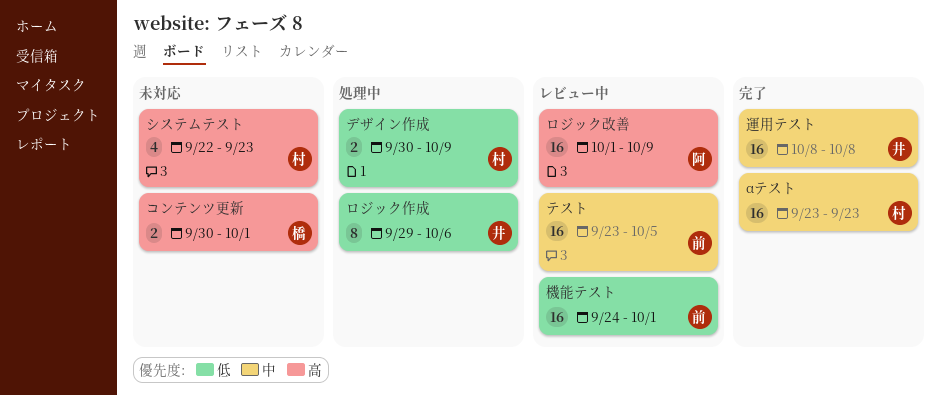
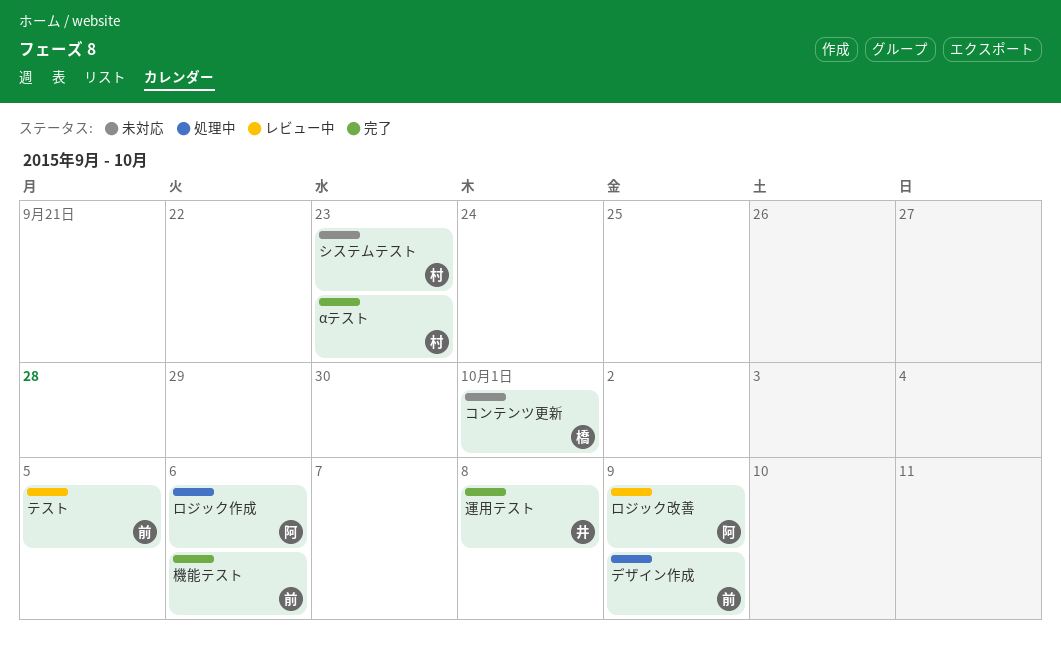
デザイン作成, owner: 村 -> 前
ロジック作成, owner: 井 -> 阿
機能テスト, status: レビュー中 -> 完了
機能テスト, due: Oct 1 -> Oct 6

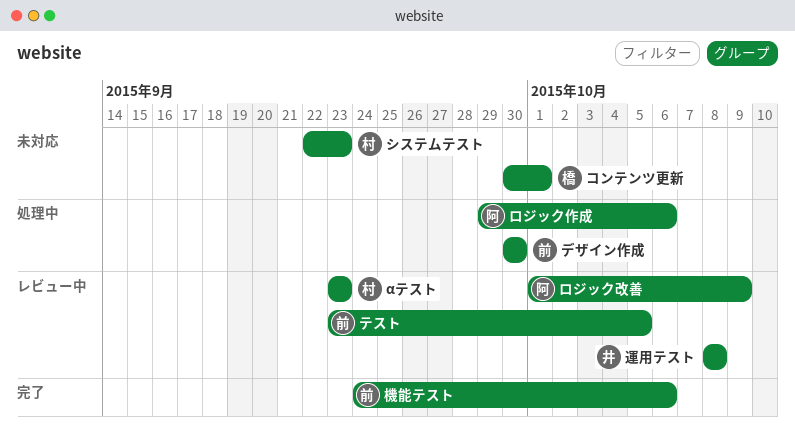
αテスト, status: 完了 -> レビュー中
デザイン作成, due: Oct 9 -> Sep 30
運用テスト, status: 完了 -> レビュー中

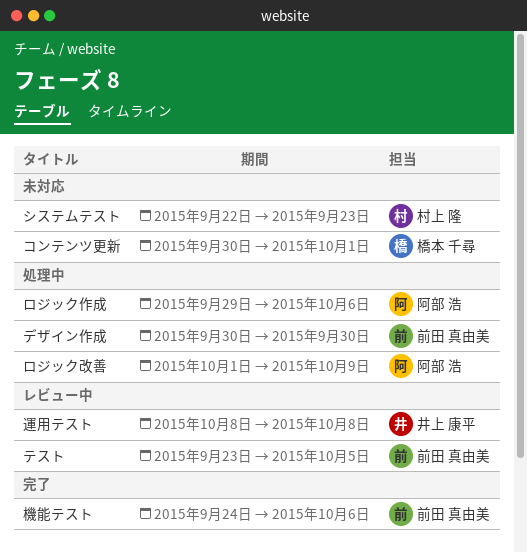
αテスト: present -> none
ロジック改善, status: レビュー中 -> 処理中

